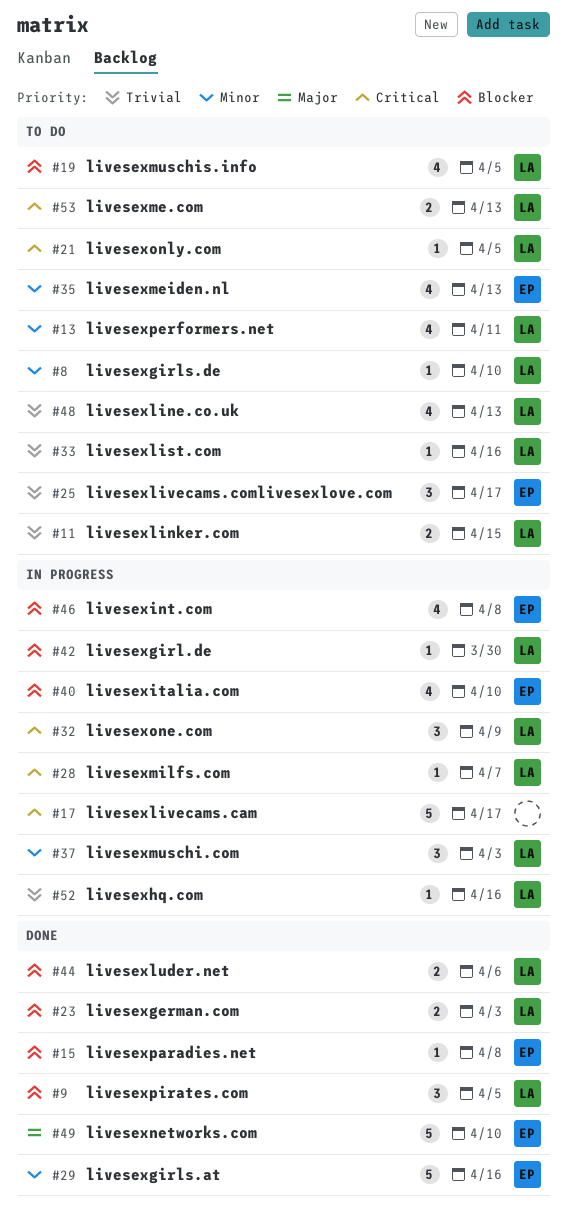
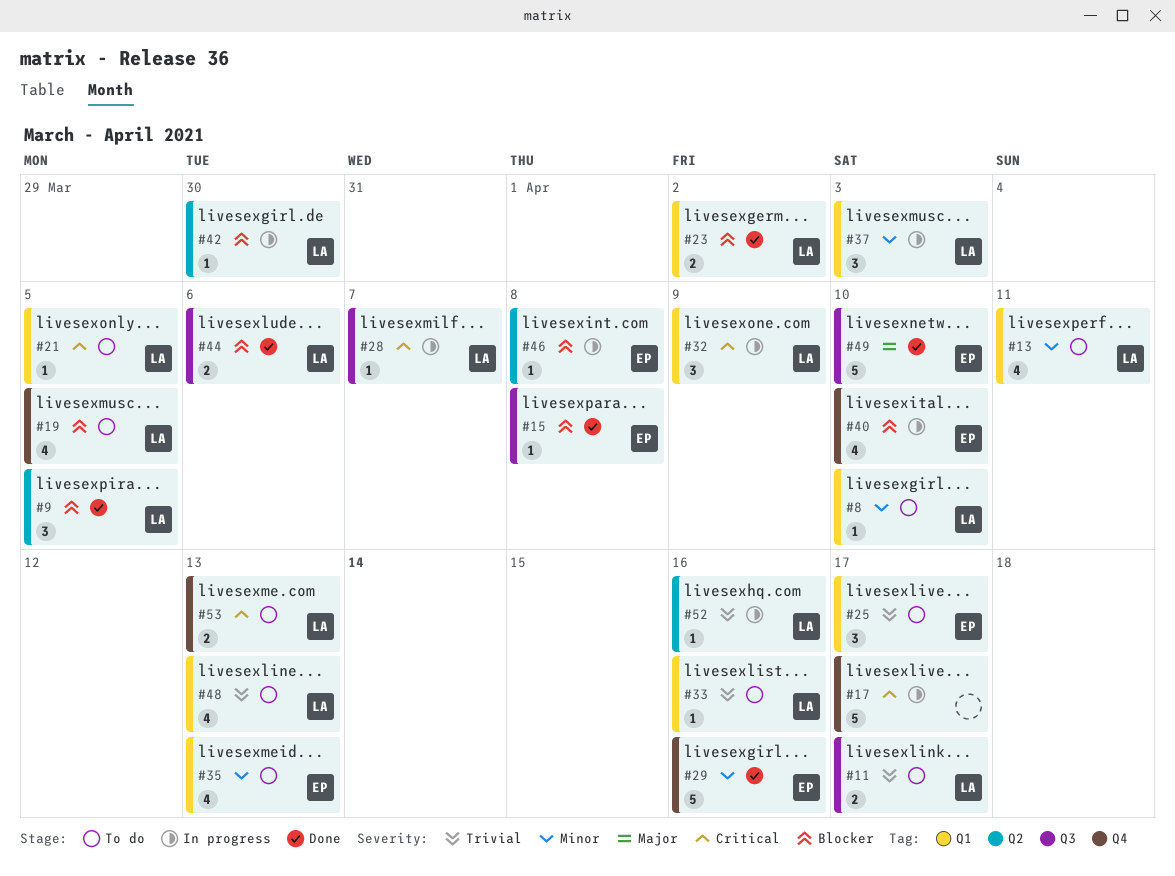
#11, due: Apr 15 -> Apr 17
#23, due: Apr 3 -> Apr 2
#46, estimate: 4 -> 1

